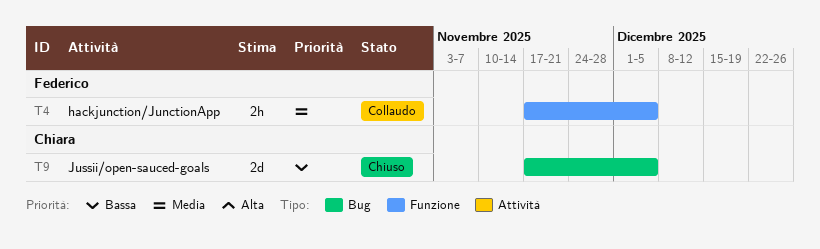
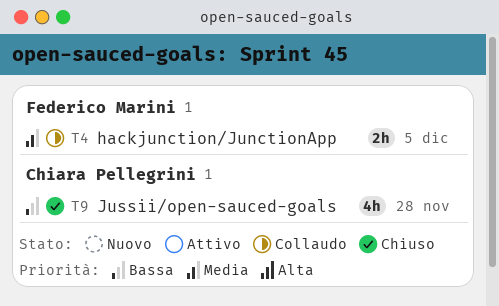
T9, estimate: 2d -> 4h
T9, due: Dec 5 -> Nov 28

